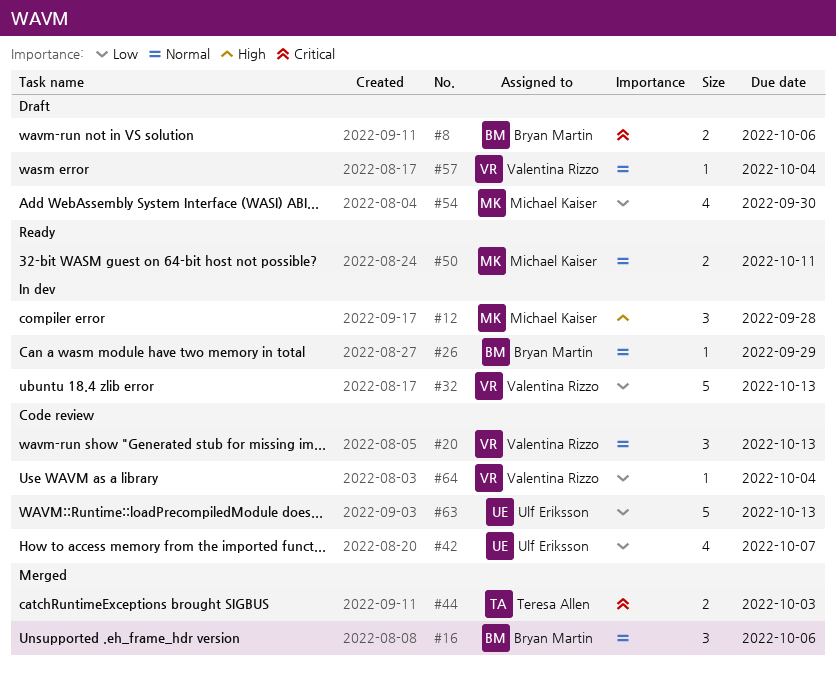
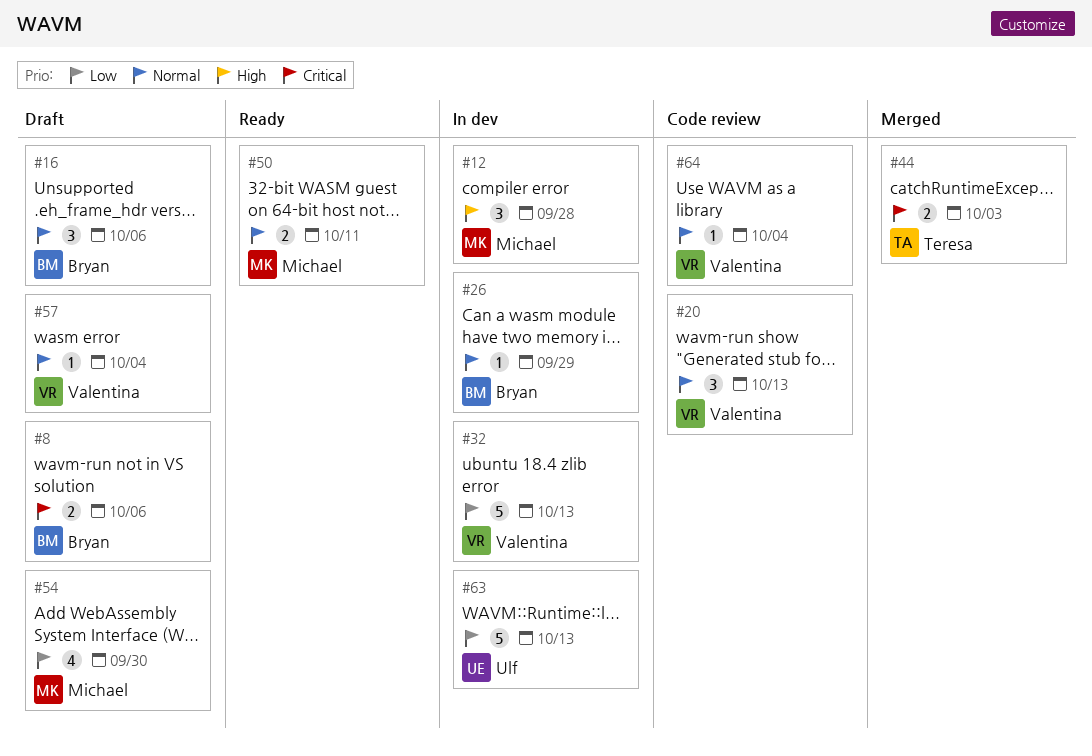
#16, status: Merged -> Draft
#42: present -> none
#63, status: Code review -> In dev
#64, priority: Low -> Normal

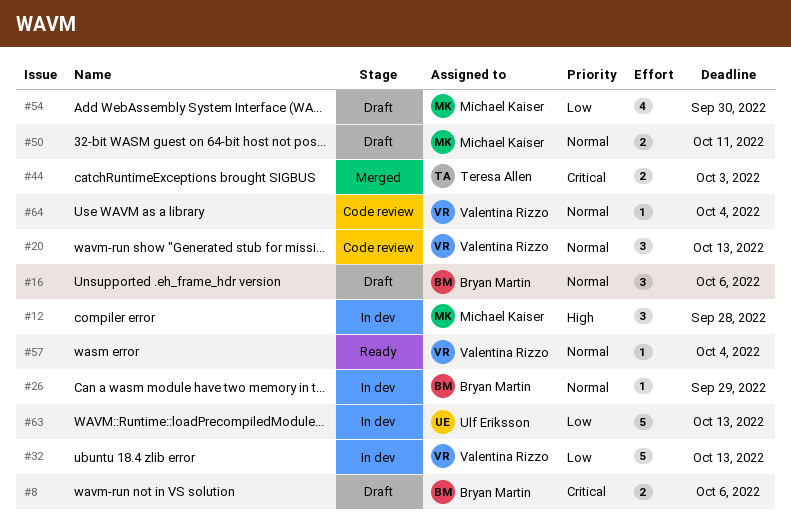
#50, status: Ready -> Draft
#57, status: Draft -> Ready

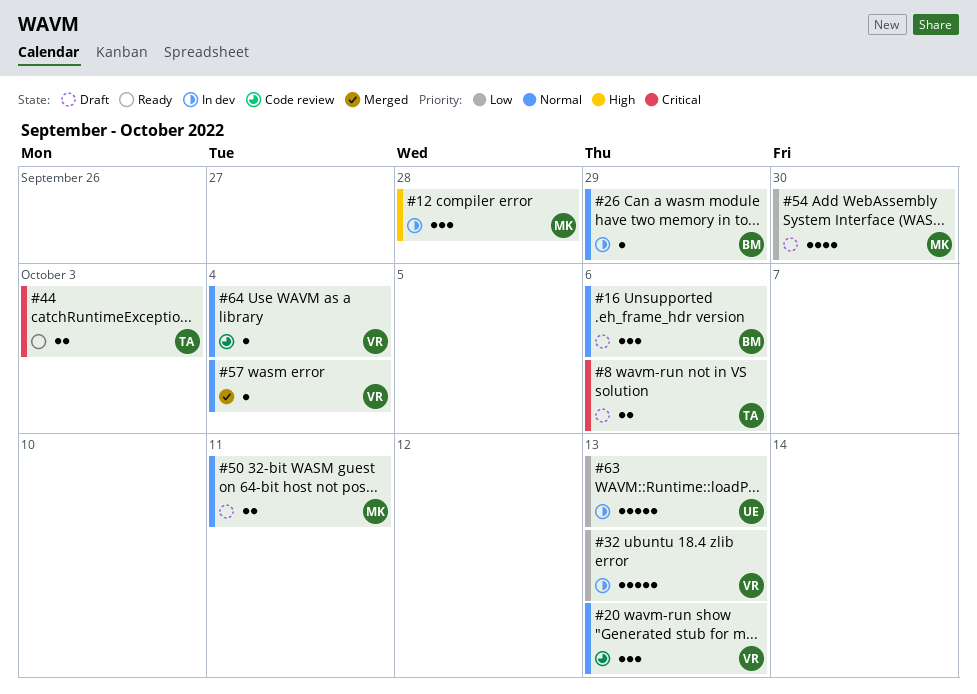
#8, owner: Bryan Martin -> Teresa Allen
#44, status: Merged -> Ready
#57, status: Ready -> Merged

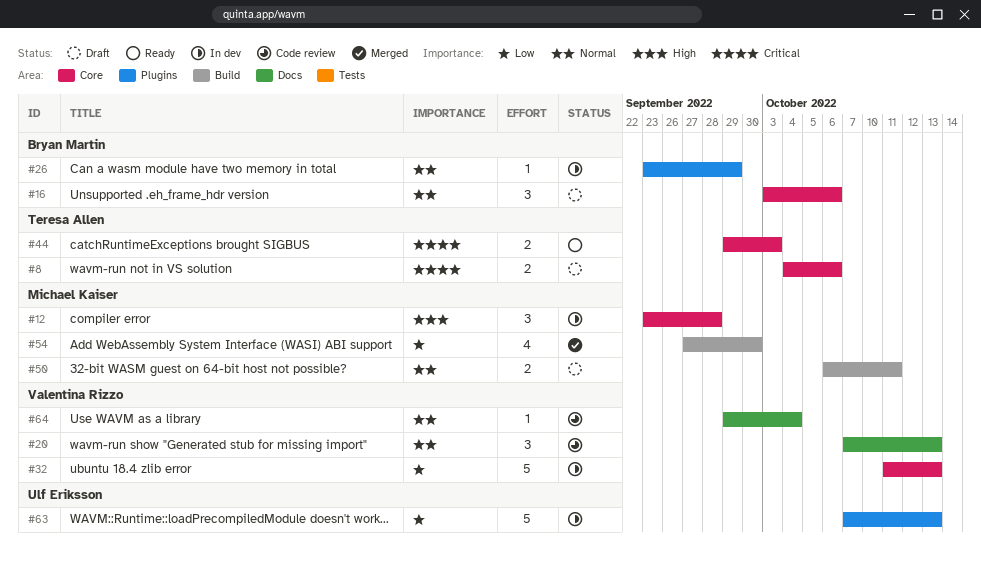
#54, status: Draft -> Merged
#57: present -> none

